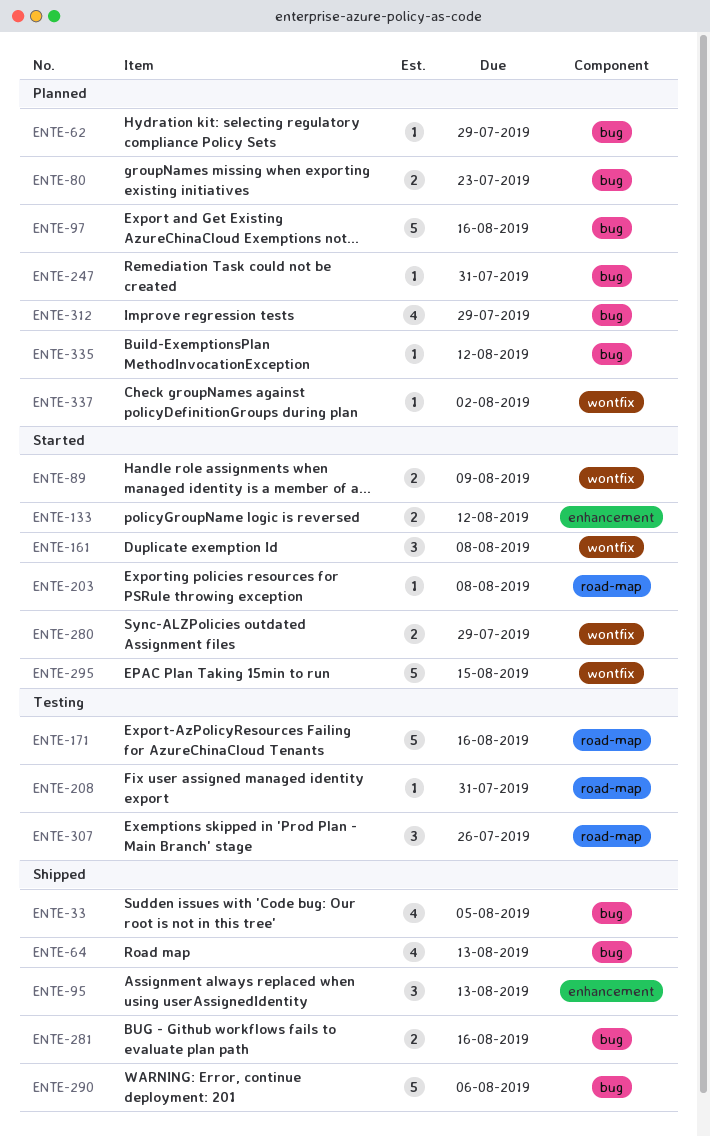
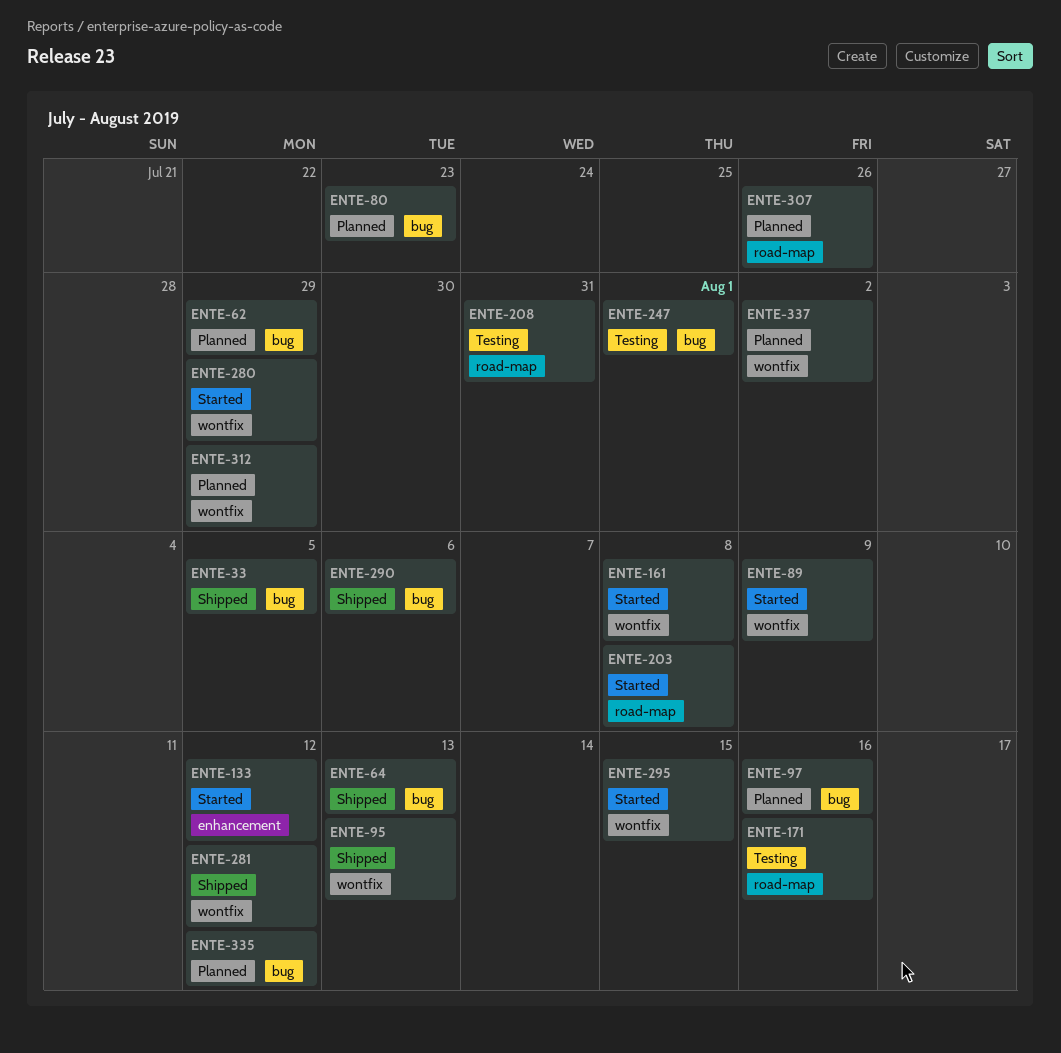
ENTE-95, label: enhancement -> wontfix
ENTE-247, status: Planned -> Testing
ENTE-247, due: Jul 31 -> Aug 1
ENTE-281, label: bug -> wontfix
ENTE-281, due: Aug 16 -> Aug 12
ENTE-307, status: Testing -> Planned
ENTE-312, label: bug -> wontfix

